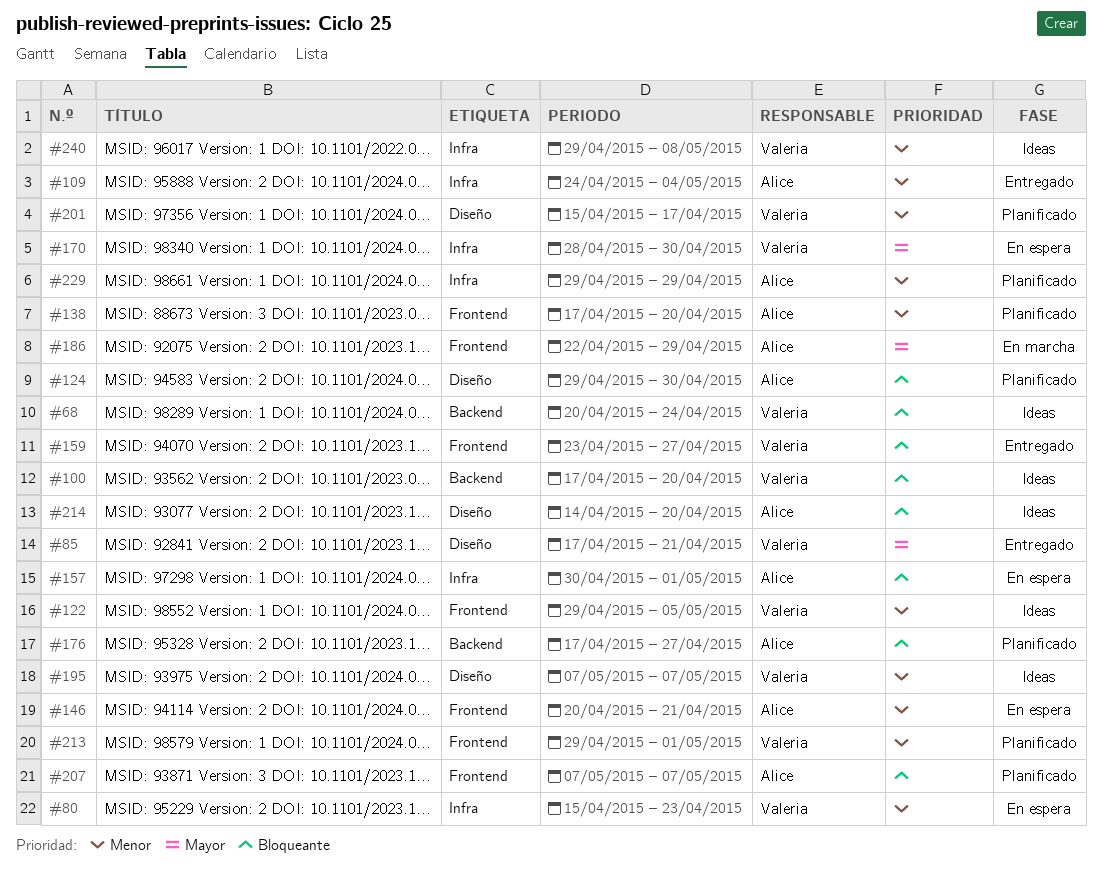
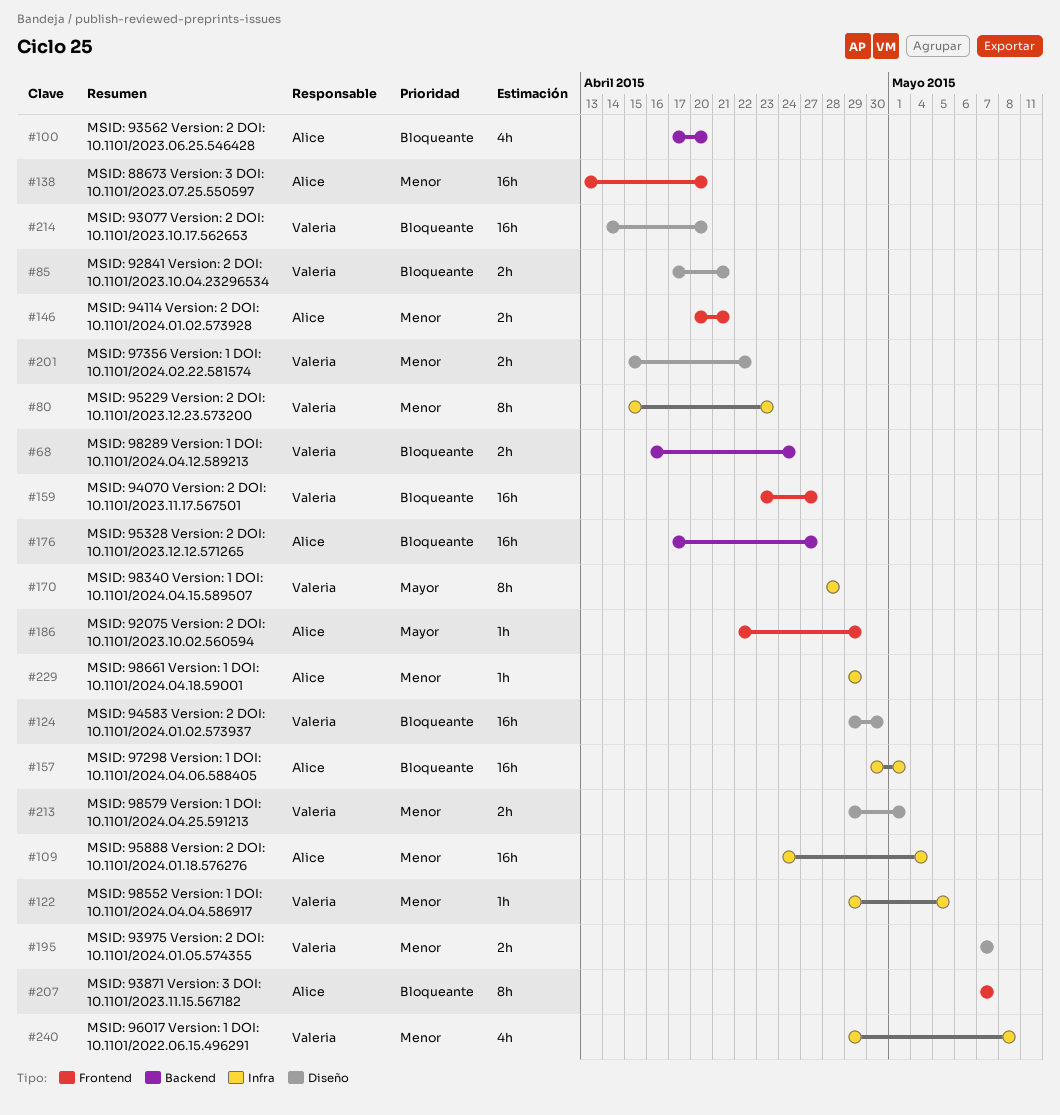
#68, start: Apr 20 -> Apr 16
#85, priority: Mayor -> Bloqueante
#100, owner: Valeria -> Alice
#122, label: Frontend -> Infra
#124, owner: Alice -> Valeria
#138, start: Apr 17 -> Apr 13
#170, due: Apr 30 -> Apr 28
#201, due: Apr 17 -> Apr 22
#213, label: Frontend -> Diseño
#214, owner: Alice -> Valeria

